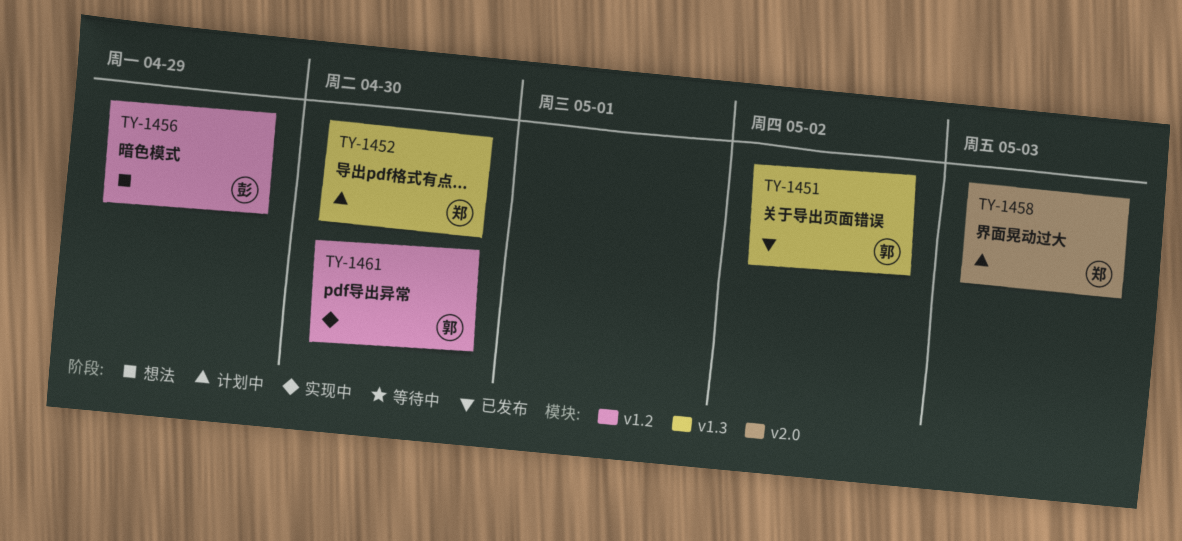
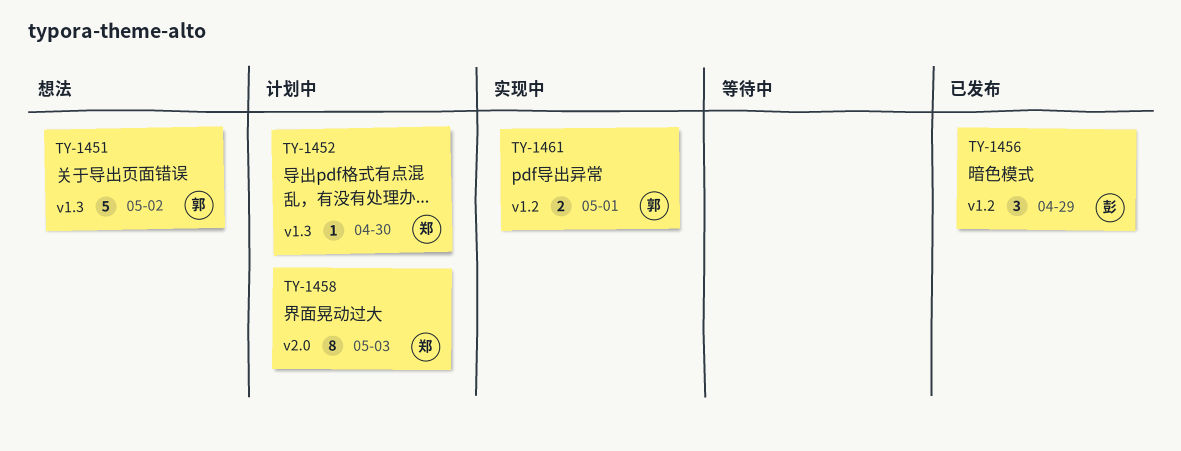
TY-1451, status: 已发布 -> 想法
TY-1456, status: 想法 -> 已发布
TY-1461, due: Apr 30 -> May 1

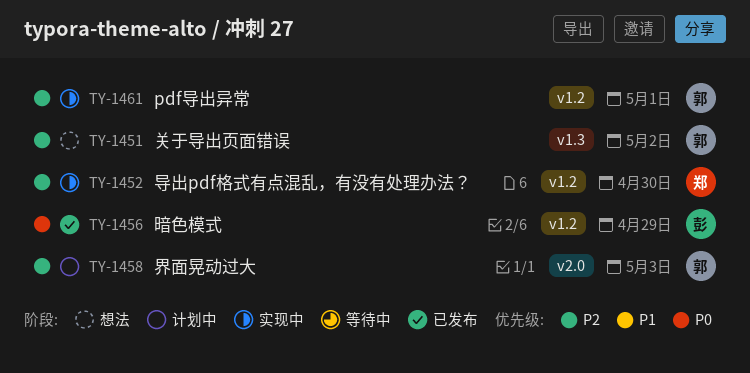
TY-1452, status: 计划中 -> 实现中
TY-1452, label: v1.3 -> v1.2
TY-1458, owner: 郑 -> 郭

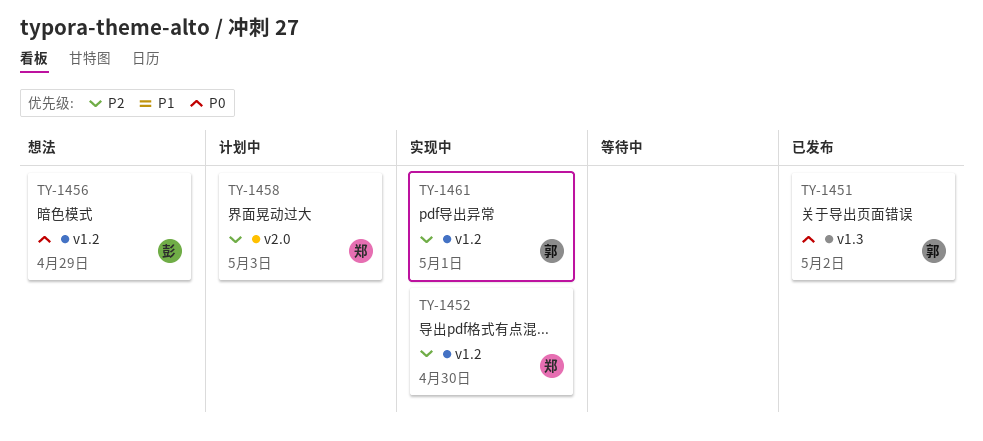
TY-1451, status: 想法 -> 已发布
TY-1451, priority: P2 -> P0
TY-1456, status: 已发布 -> 想法
TY-1458, owner: 郭 -> 郑

